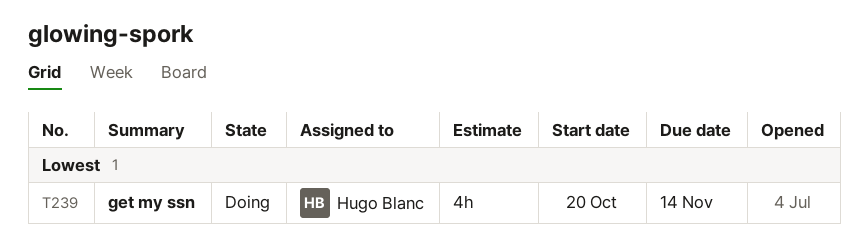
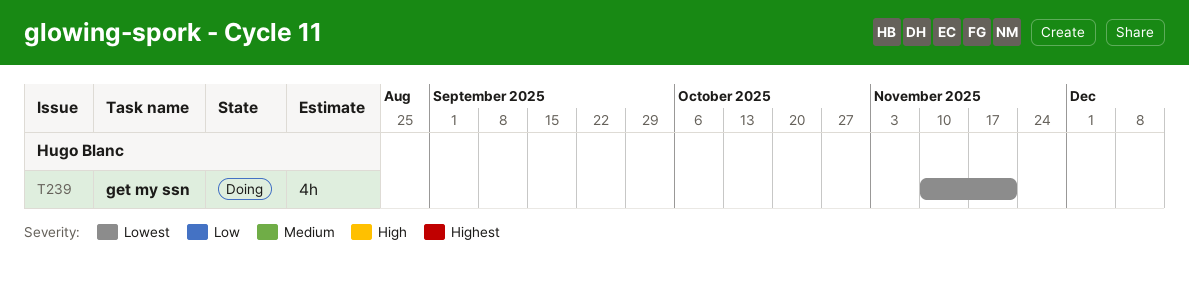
T239, start: Oct 20 -> Nov 10
T239, due: Nov 14 -> Nov 21

